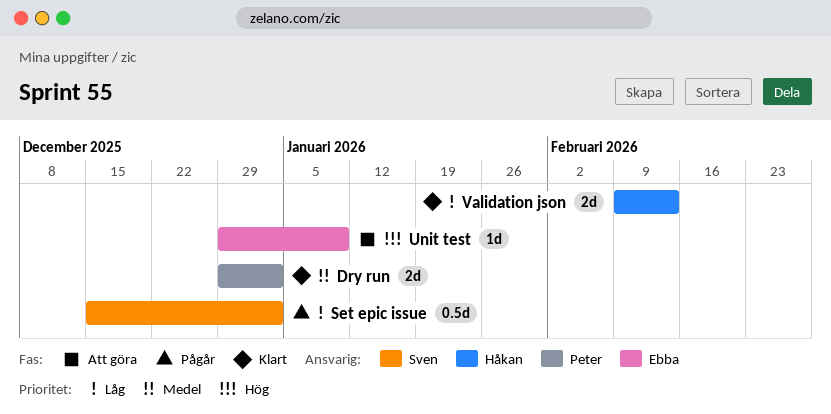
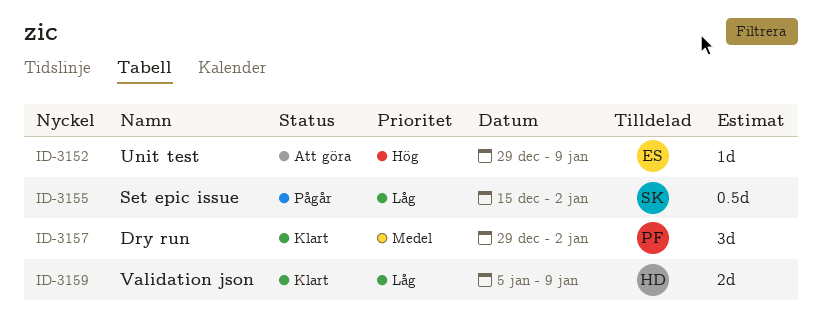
Dry run, estimate: 2d -> 3d
Validation json, start: Feb 9 -> Jan 5
Validation json, due: Feb 13 -> Jan 9

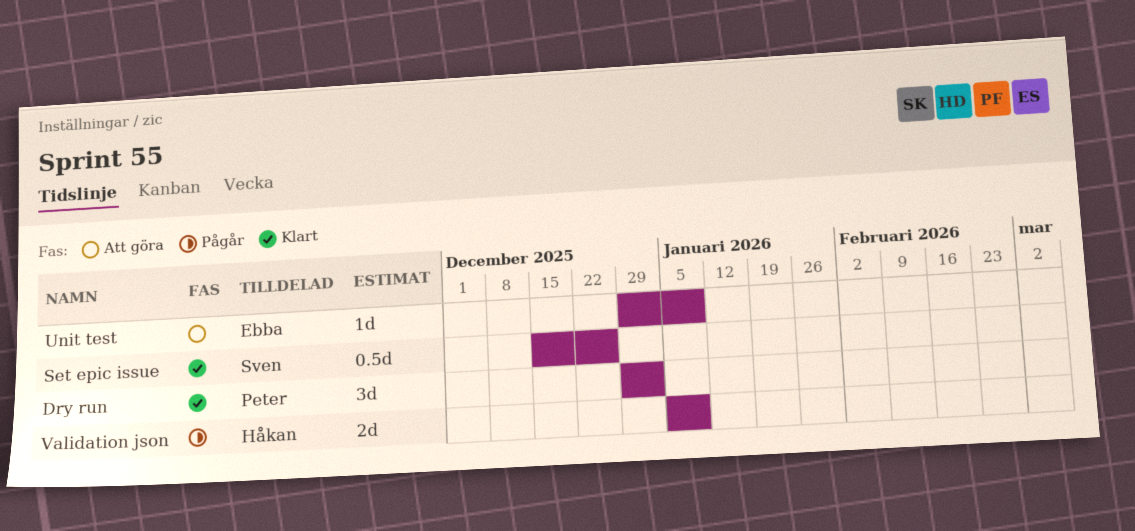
Set epic issue, status: Pågår -> Klart
Set epic issue, due: Jan 2 -> Dec 26
Validation json, status: Klart -> Pågår

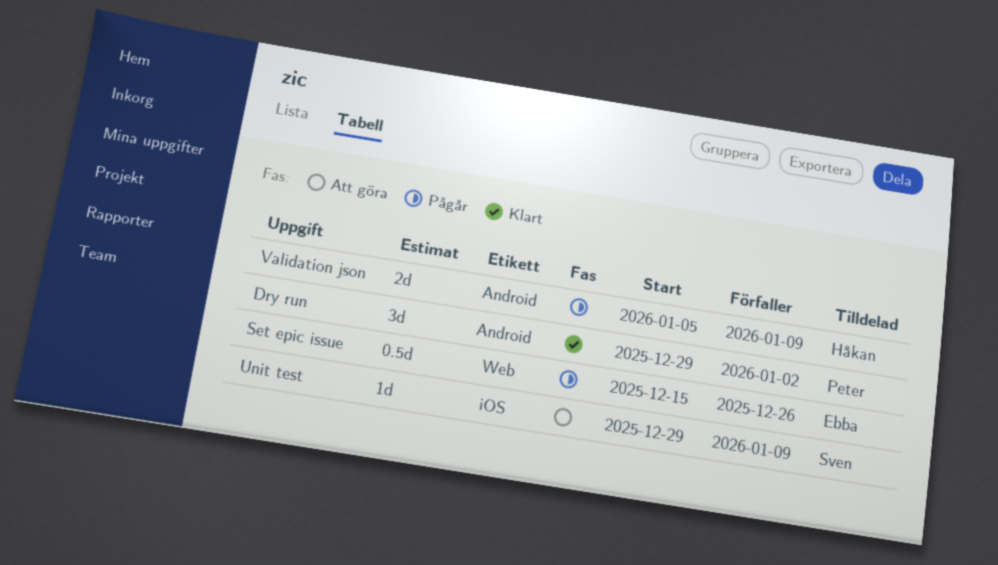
Set epic issue, status: Klart -> Pågår
Set epic issue, owner: Sven -> Ebba
Unit test, owner: Ebba -> Sven

